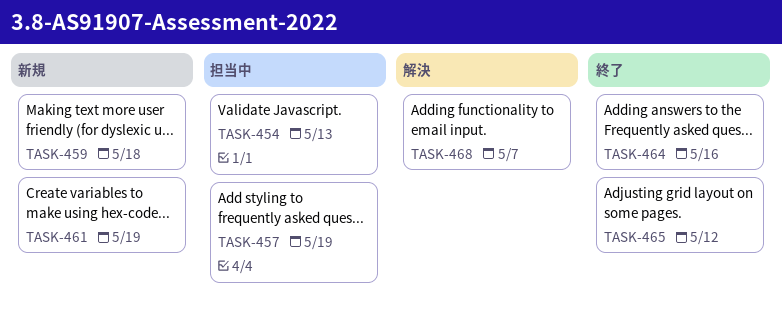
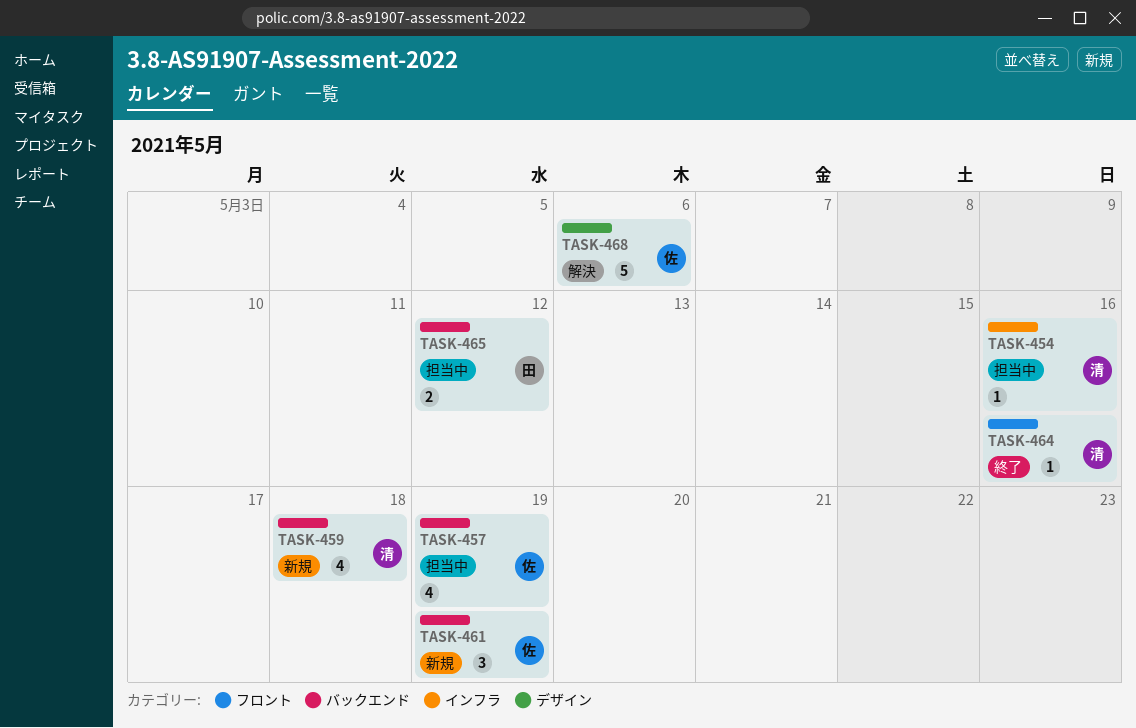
TASK-454, due: May 13 -> May 16
TASK-465, status: 終了 -> 担当中
TASK-468, due: May 7 -> May 6

